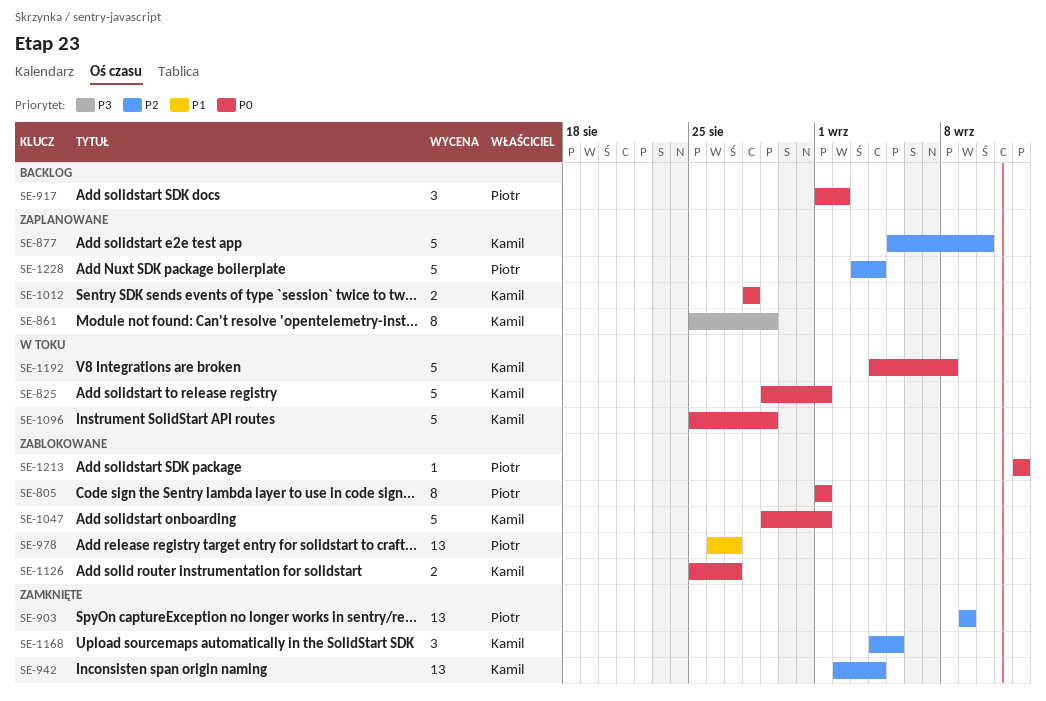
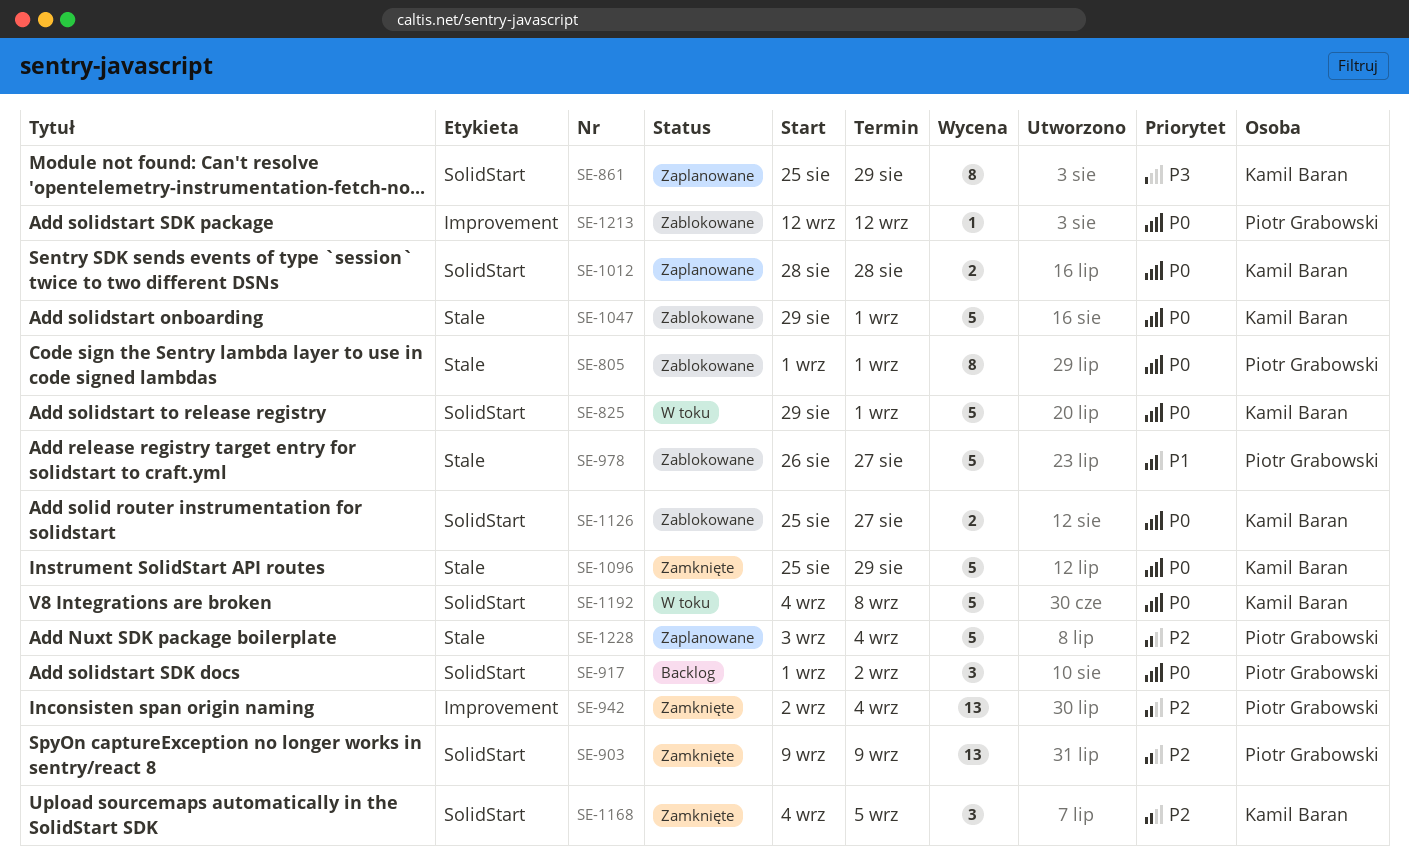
SE-877: present -> none
SE-942, owner: Kamil Baran -> Piotr Grabowski
SE-978, estimate: 13 -> 5
SE-1096, status: W toku -> Zamknięte

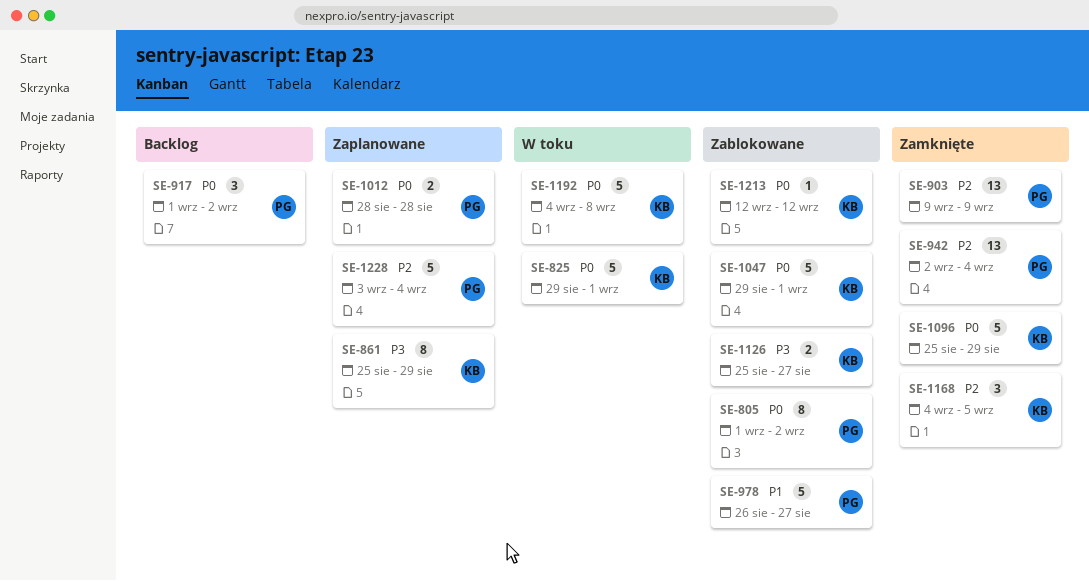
SE-805, due: Sep 1 -> Sep 2
SE-1012, owner: Kamil Baran -> Piotr Grabowski
SE-1126, priority: P0 -> P3
SE-1213, owner: Piotr Grabowski -> Kamil Baran

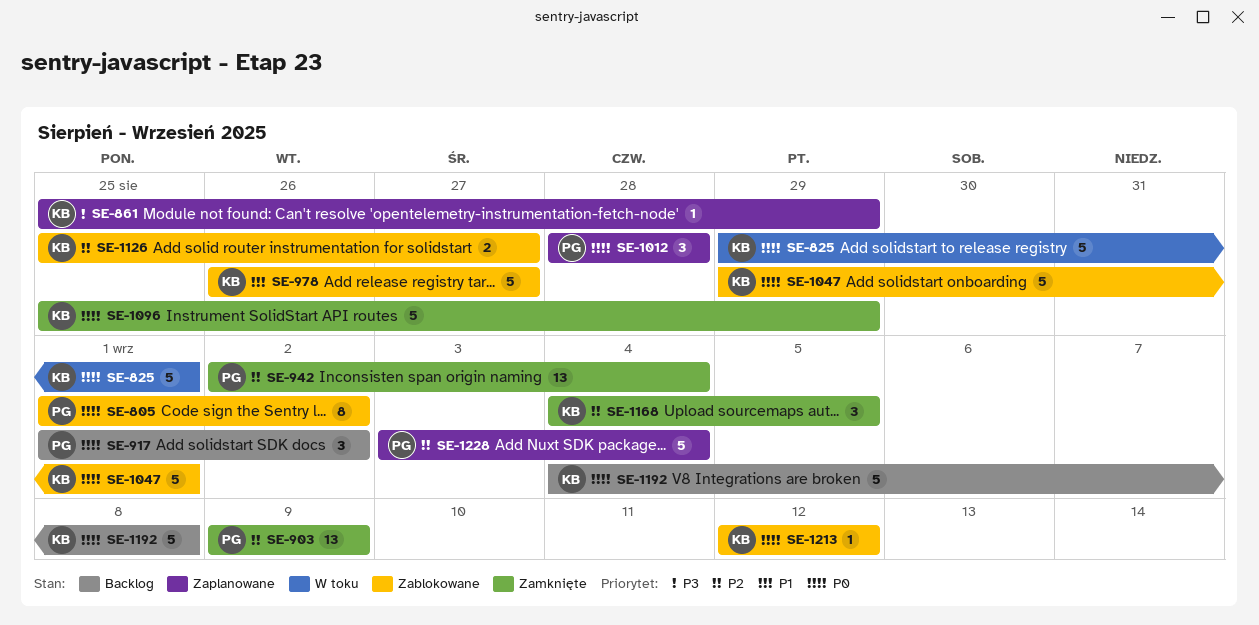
SE-861, estimate: 8 -> 1
SE-978, owner: PG -> KB
SE-1012, estimate: 2 -> 3
SE-1126, priority: P3 -> P2
SE-1192, status: W toku -> Backlog

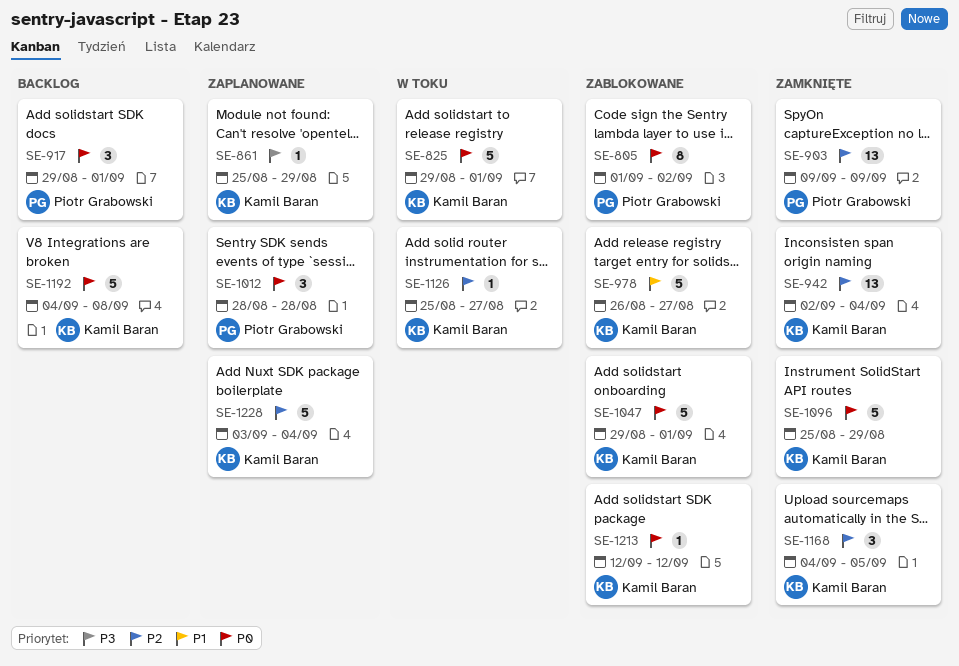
SE-917, start: Sep 1 -> Aug 29
SE-917, due: Sep 2 -> Sep 1
SE-942, owner: Piotr Grabowski -> Kamil Baran
SE-1126, status: Zablokowane -> W toku
SE-1126, estimate: 2 -> 1
SE-1228, owner: Piotr Grabowski -> Kamil Baran

